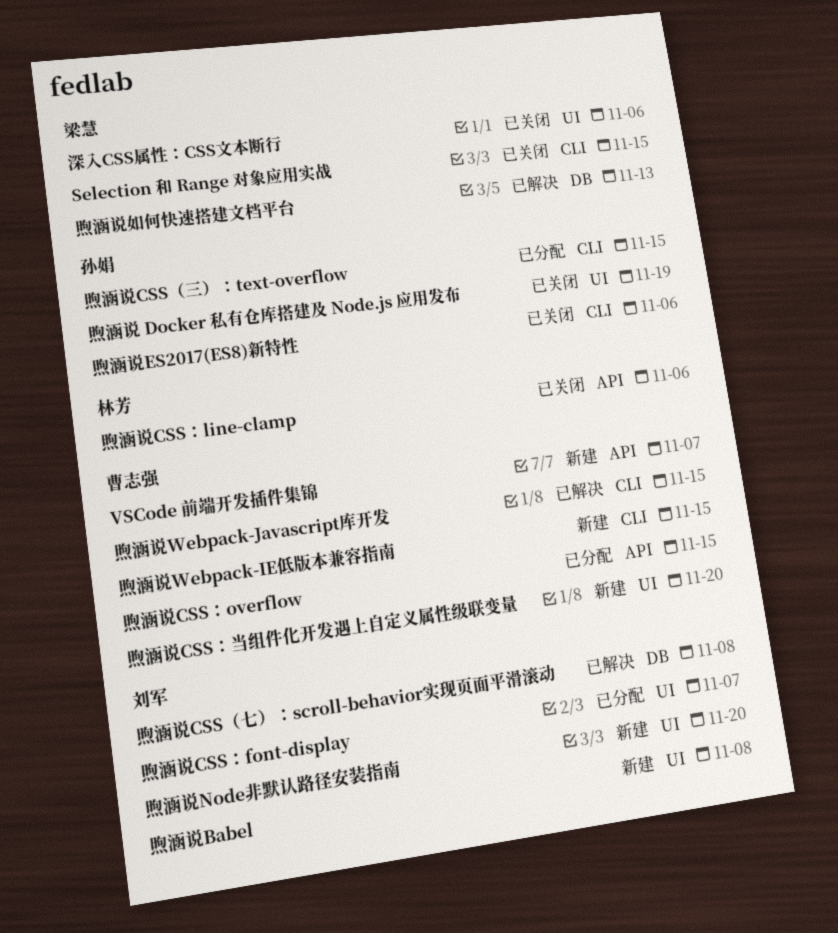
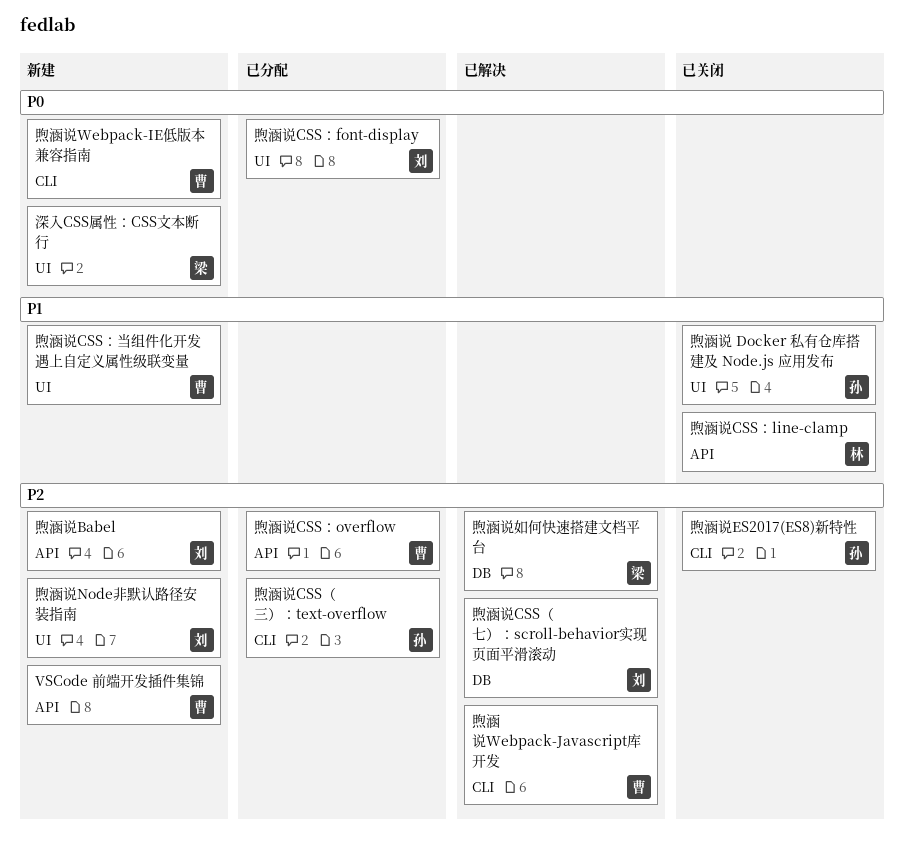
Selection 和 Range 对象应用实战: present -> none
深入CSS属性：CSS文本断行, status: 已关闭 -> 新建
煦涵说Babel, label: UI -> API

